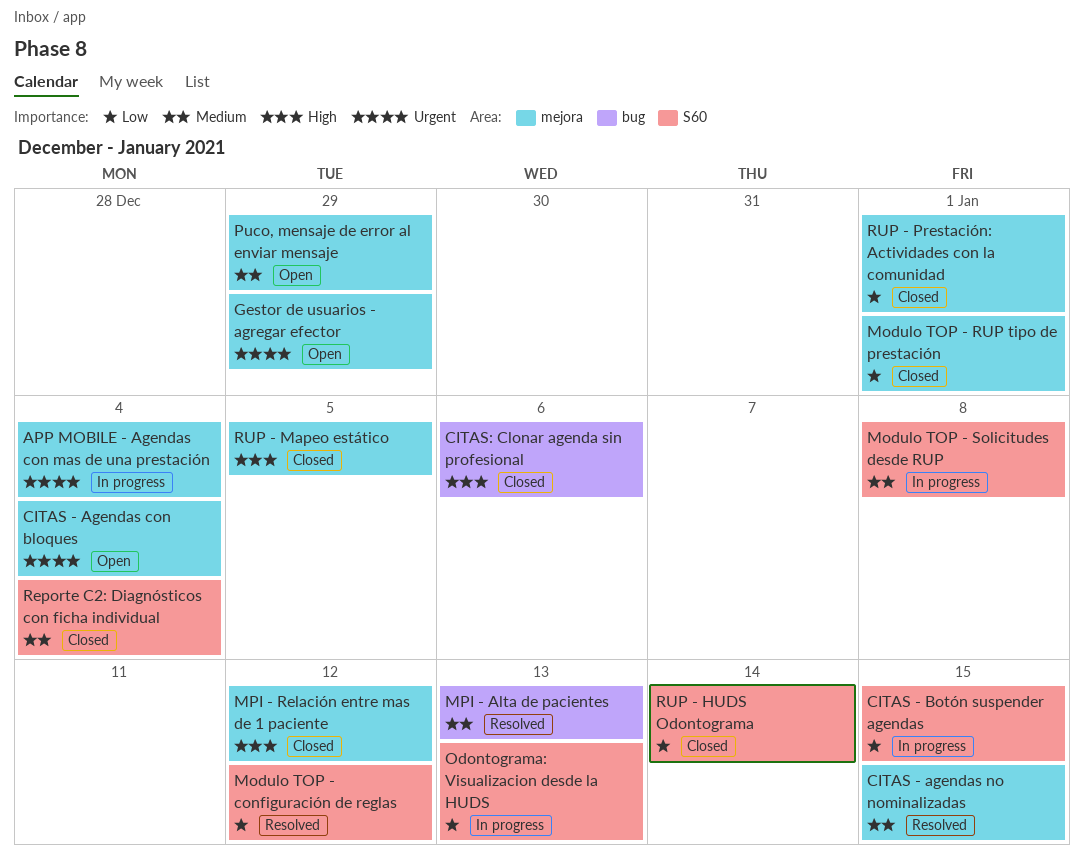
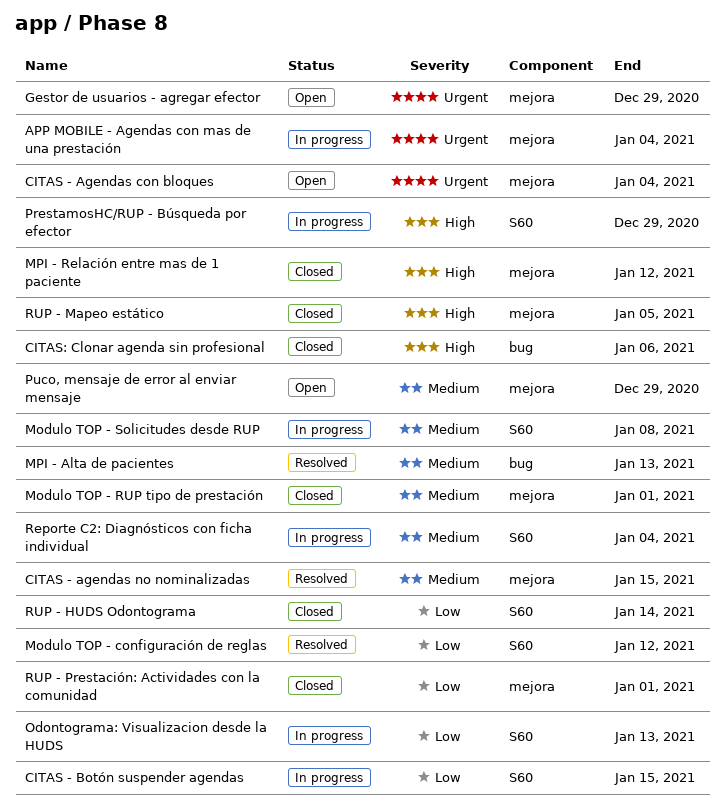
Modulo TOP - RUP tipo de prestación, priority: Low -> Medium
PrestamosHC/RUP - Búsqueda por efector: none -> present
Reporte C2: Diagnósticos con ficha individual, status: Closed -> In progress

